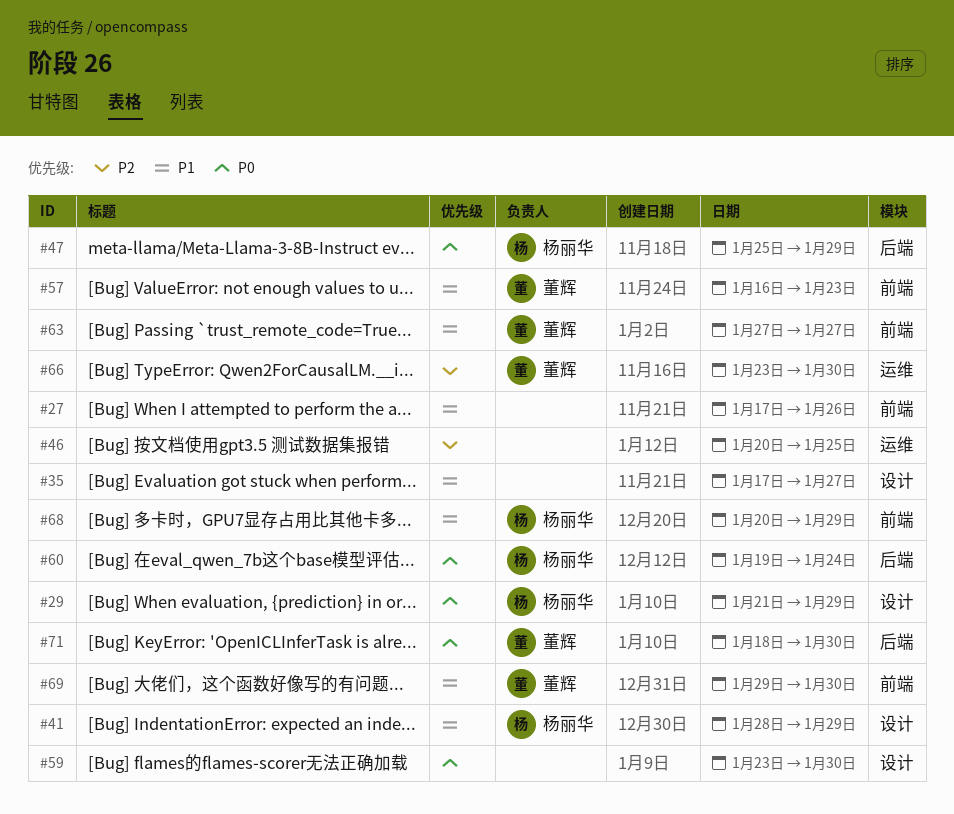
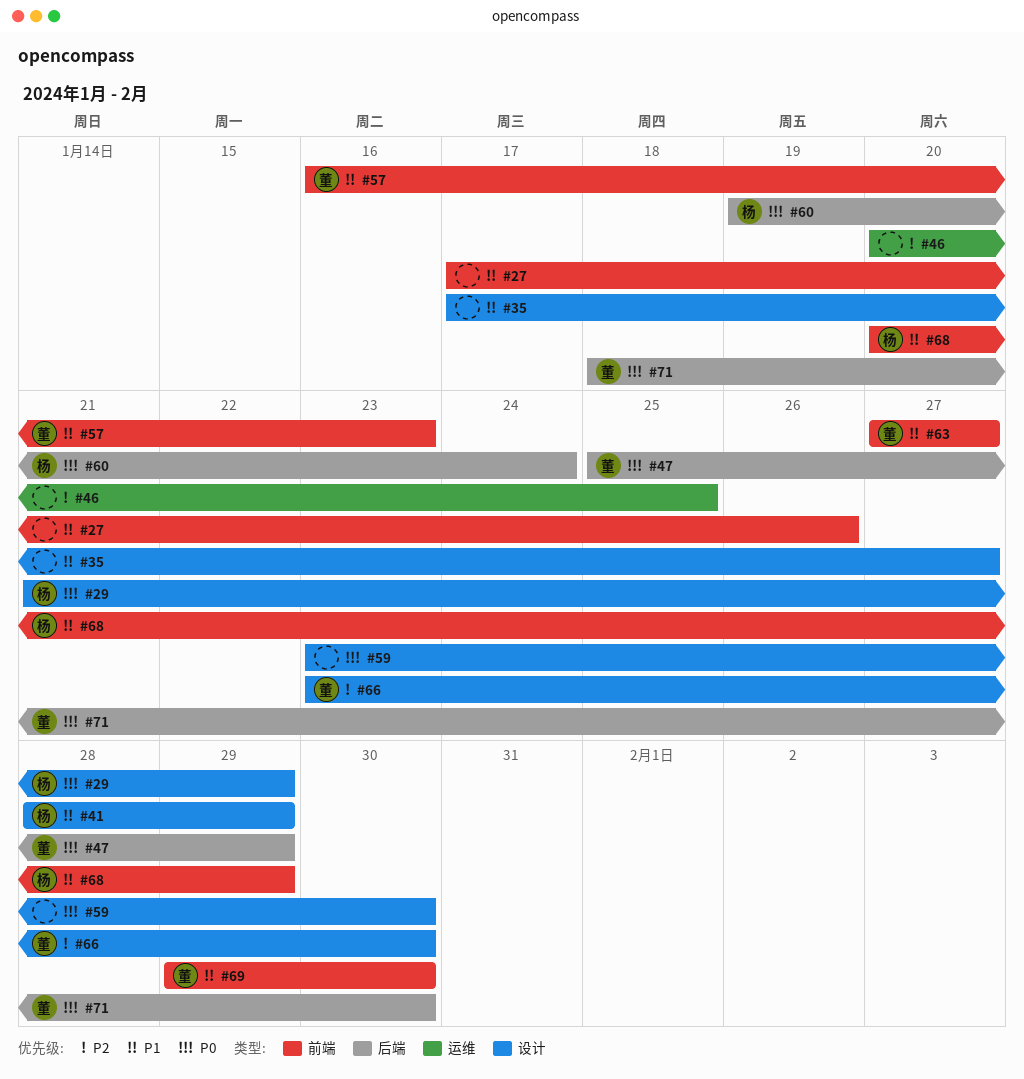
#47, owner: 杨丽华 -> 董辉
#66, label: 运维 -> 设计

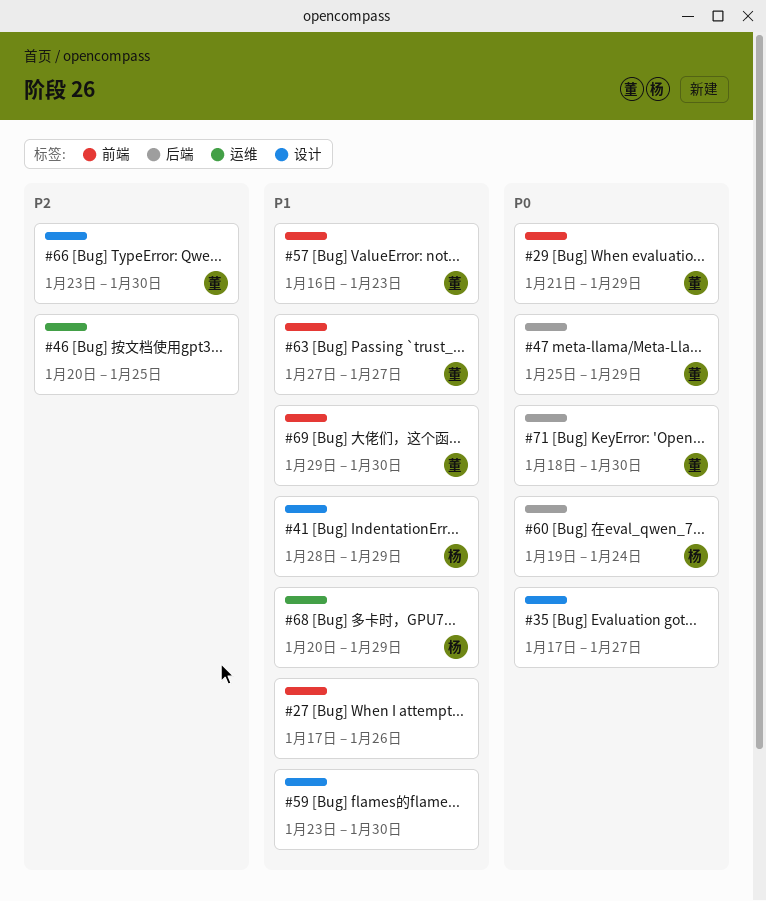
#29, owner: 杨 -> 董
#29, label: 设计 -> 前端
#35, priority: P1 -> P0
#59, priority: P0 -> P1
#68, label: 前端 -> 运维

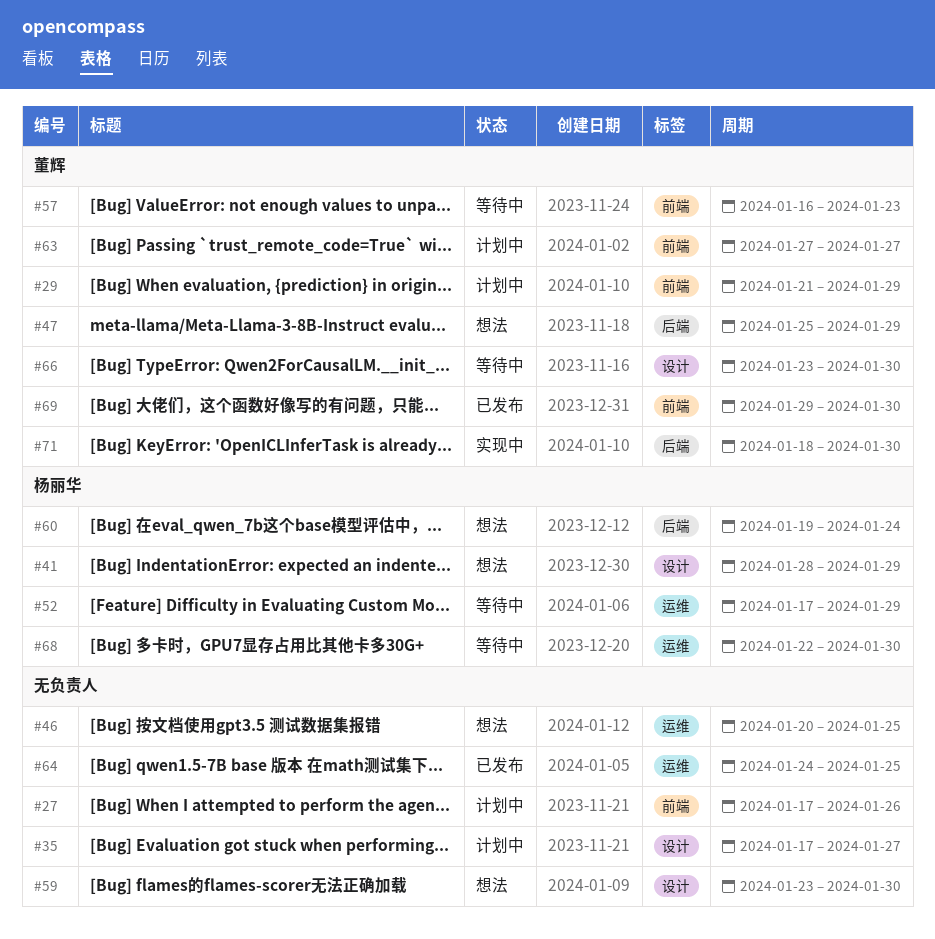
#52: none -> present
#64: none -> present
#68, start: Jan 20 -> Jan 22
#68, due: Jan 29 -> Jan 30

